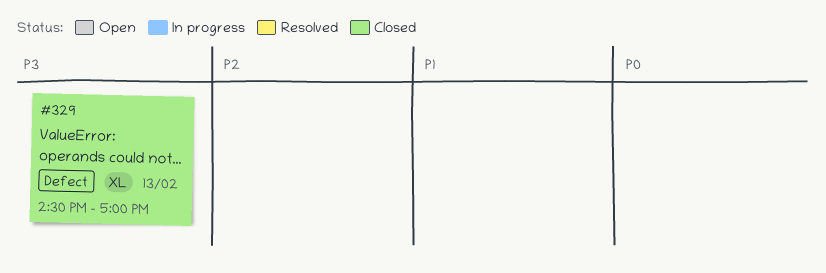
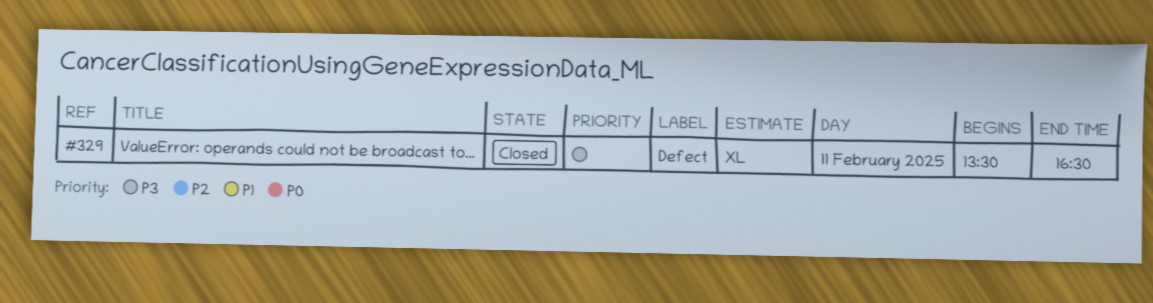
#329, day: Feb 13 -> Feb 11
#329, begins: 14:30 -> 13:30
#329, ends: 17:00 -> 16:30

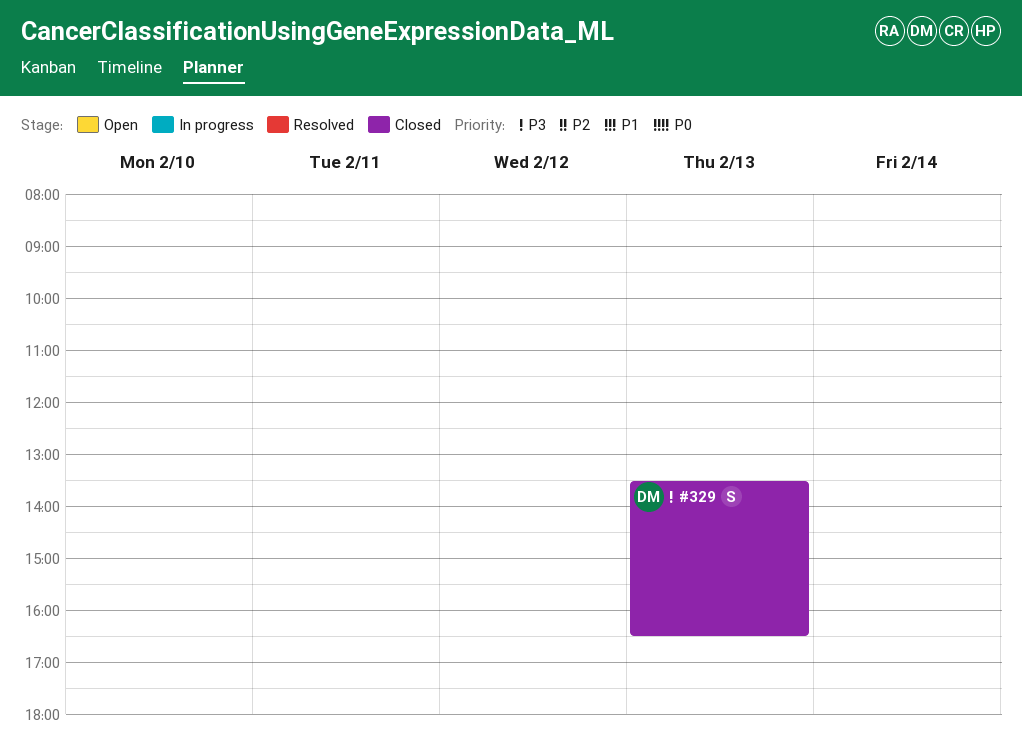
#329, estimate: XL -> S
#329, day: Feb 11 -> Feb 13

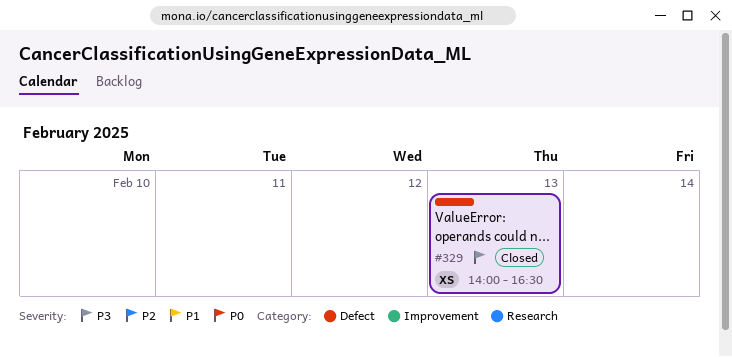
#329, estimate: S -> XS
#329, begins: 13:30 -> 14:00

